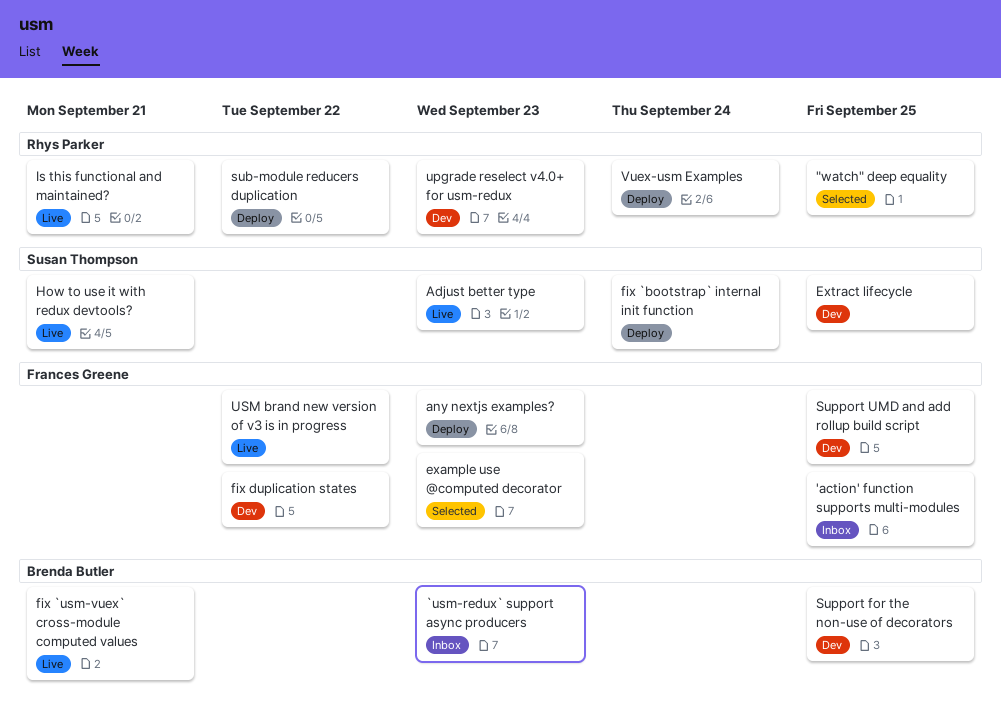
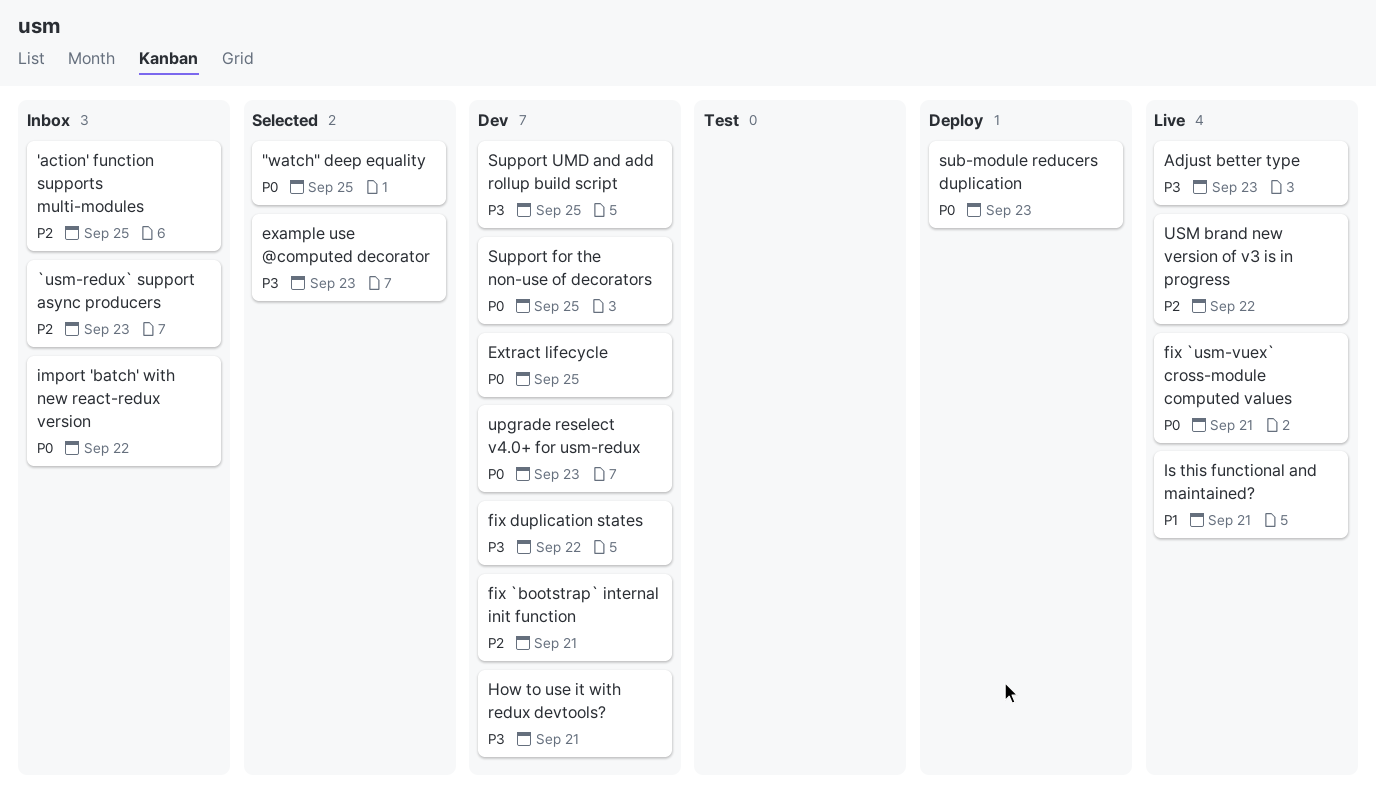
any nextjs examples?: present -> none
fix `bootstrap` internal init function, status: Deploy -> Dev
fix `bootstrap` internal init function, due: Sep 24 -> Sep 21
How to use it with redux devtools?, status: Live -> Dev
import 'batch' with new react-redux version: none -> present
sub-module reducers duplication, due: Sep 22 -> Sep 23
Vuex-usm Examples: present -> none

